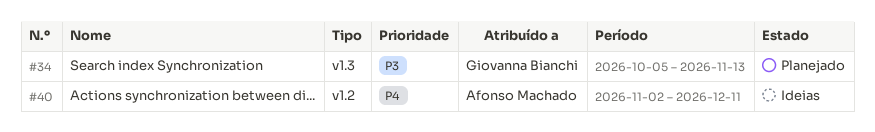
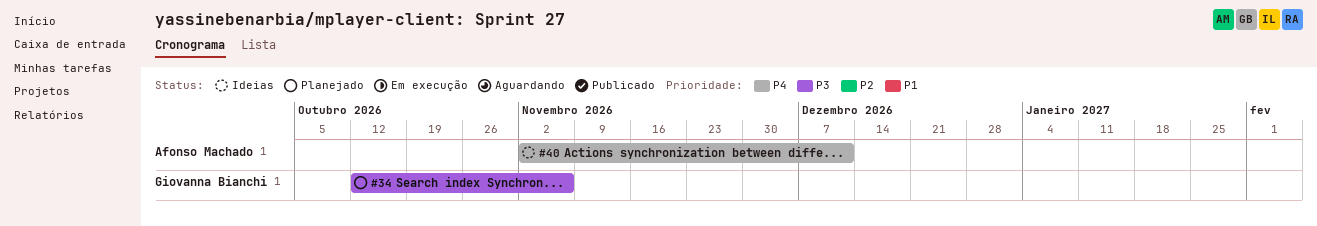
#34, start: Oct 5 -> Oct 12
#34, due: Nov 13 -> Nov 6

